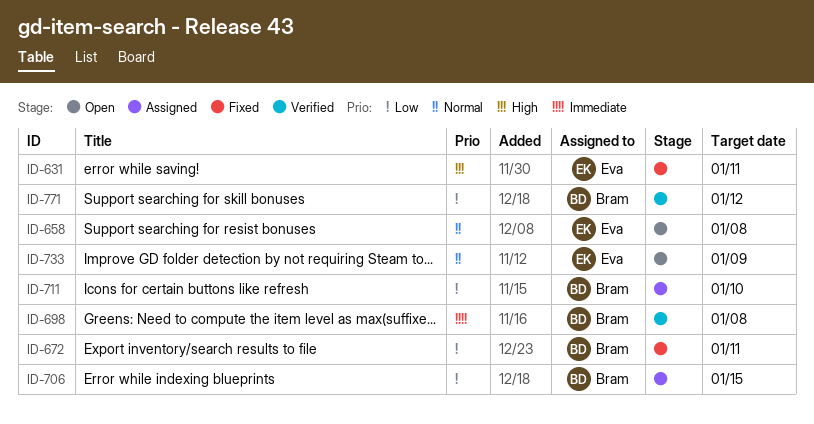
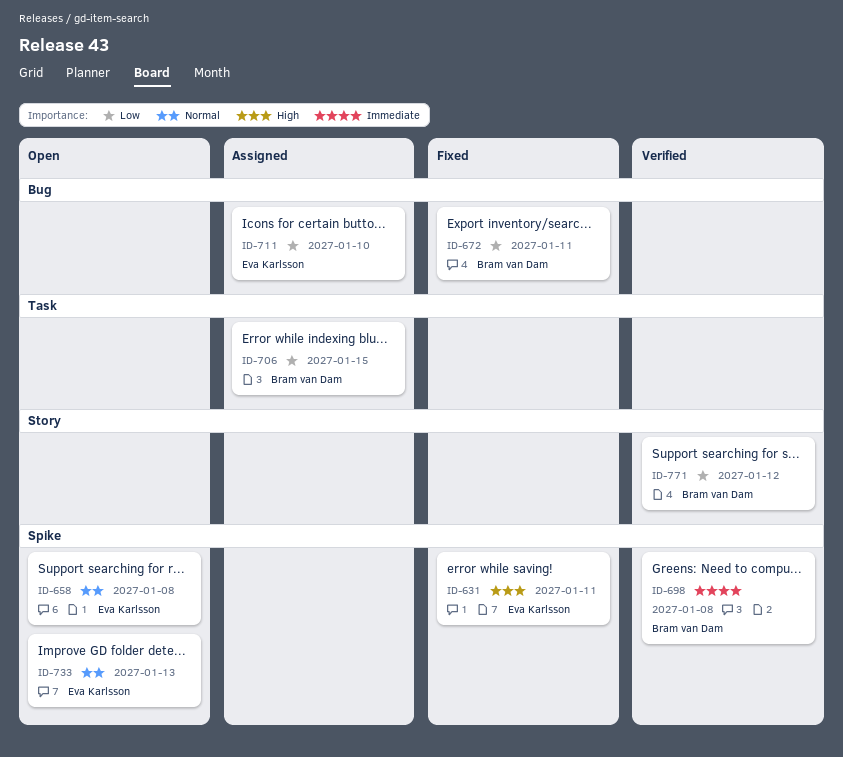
ID-711, owner: Bram van Dam -> Eva Karlsson
ID-733, due: Jan 9 -> Jan 13

